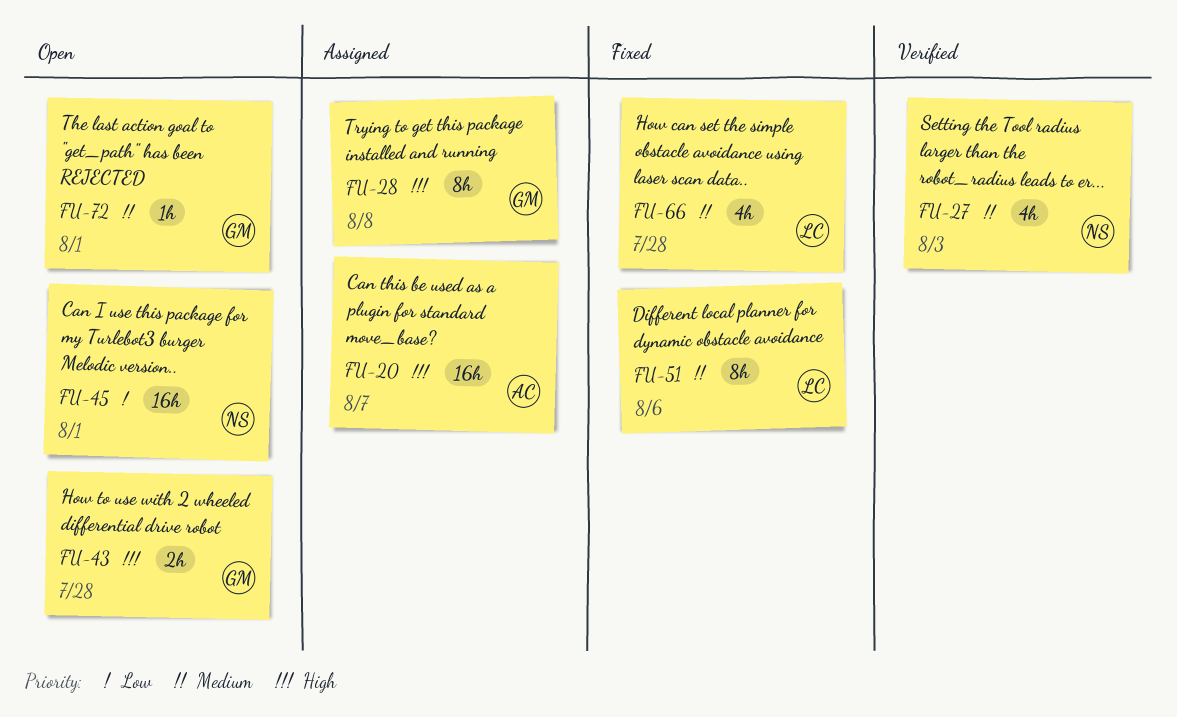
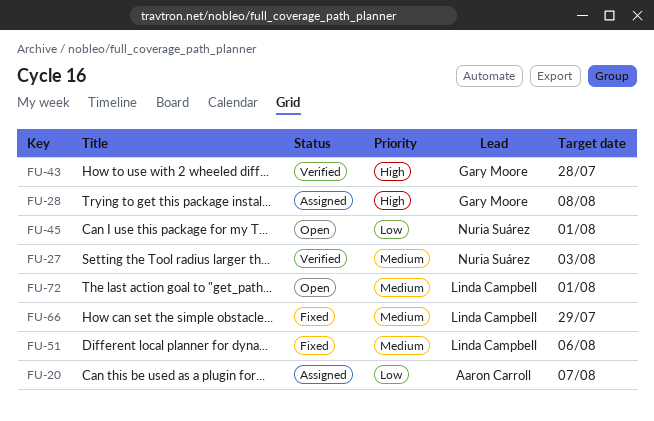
FU-20, priority: High -> Low
FU-43, status: Open -> Verified
FU-66, due: Jul 28 -> Jul 29
FU-72, owner: Gary Moore -> Linda Campbell

